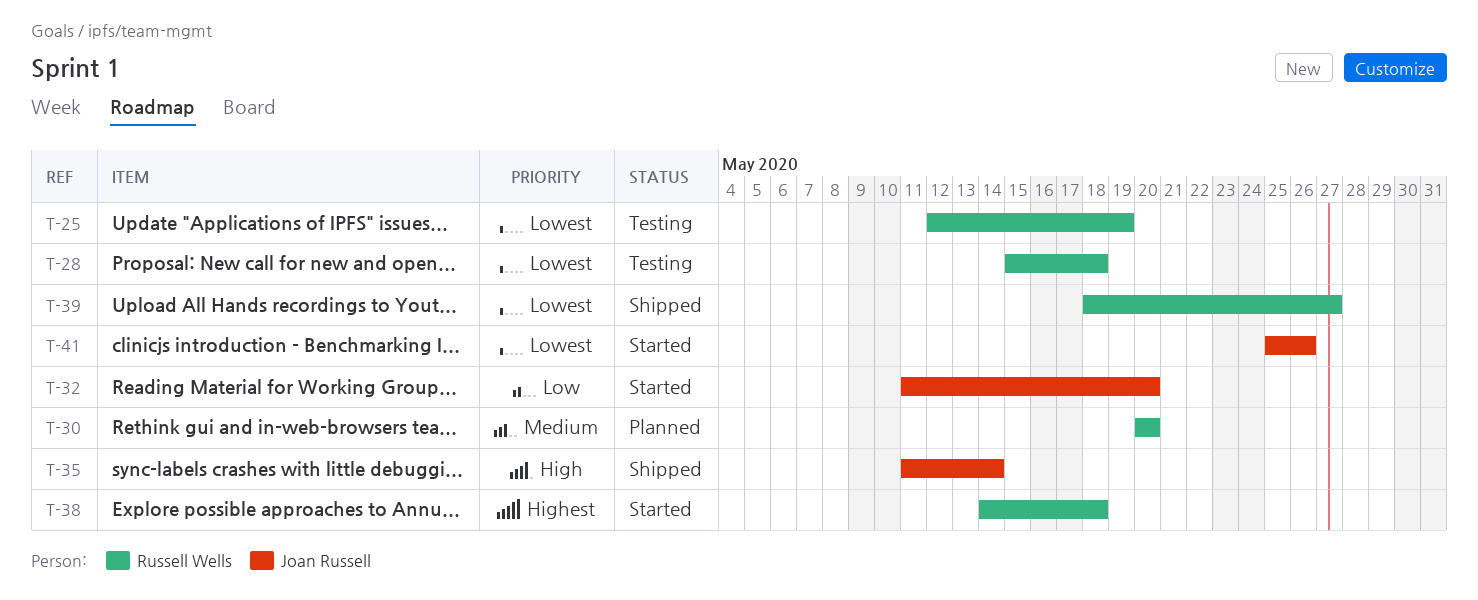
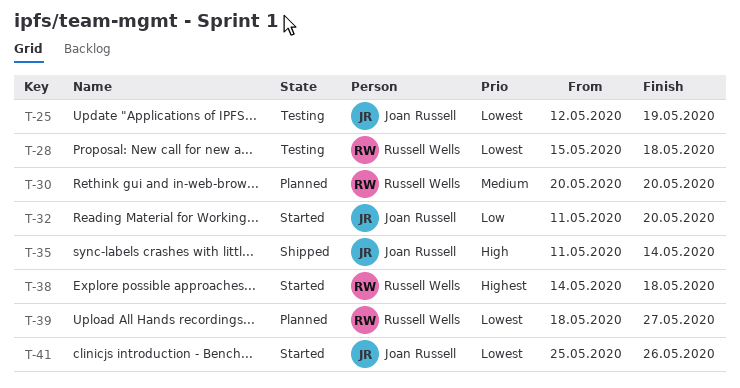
T-25, owner: Russell Wells -> Joan Russell
T-39, status: Shipped -> Planned

